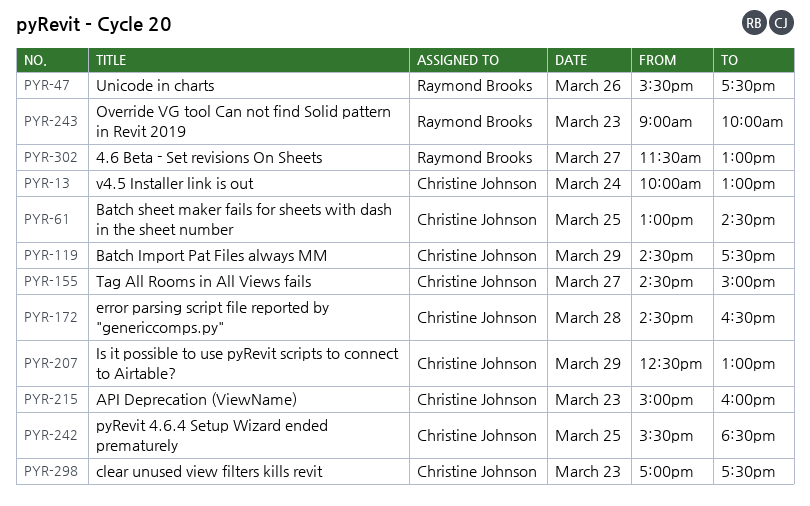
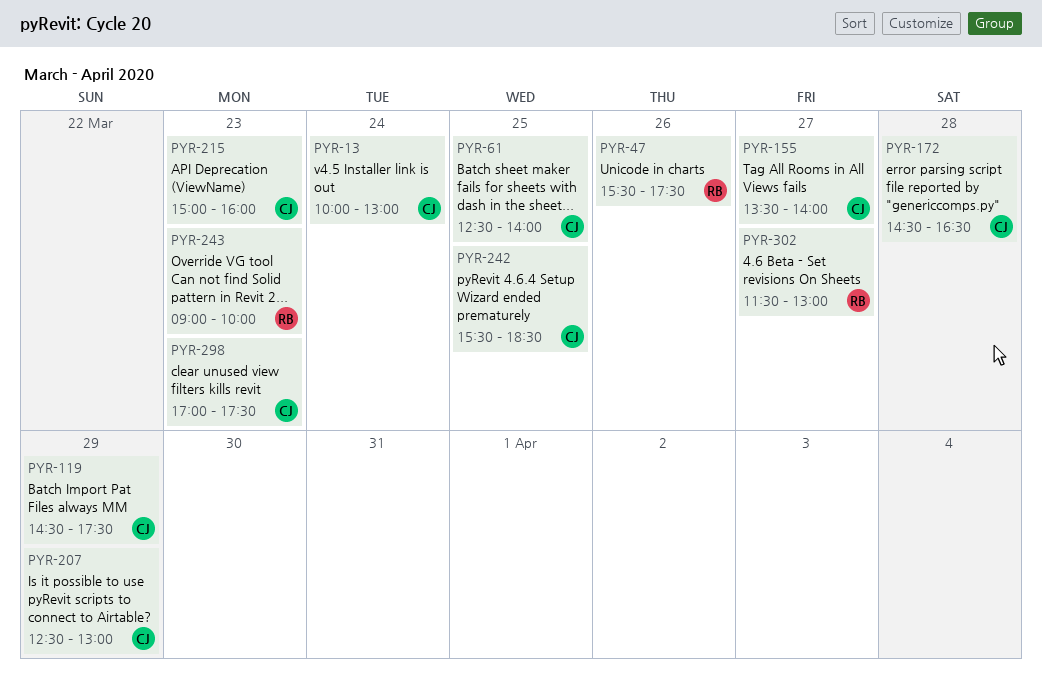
PYR-61, begins: 13:00 -> 12:30
PYR-61, ends: 14:30 -> 14:00
PYR-155, begins: 14:30 -> 13:30
PYR-155, ends: 15:00 -> 14:00

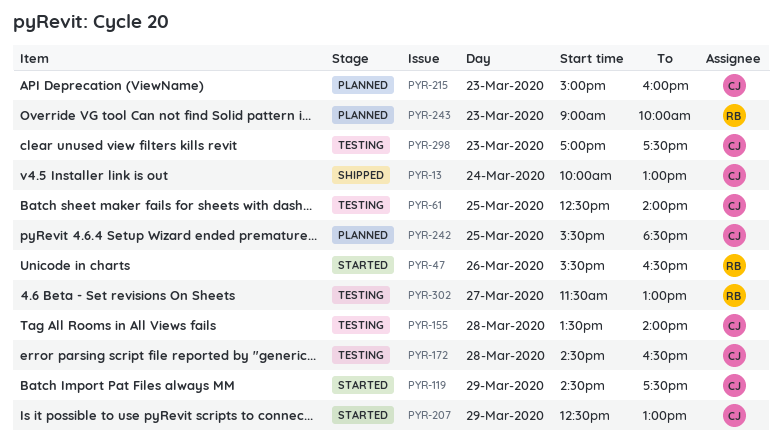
PYR-47, ends: 17:30 -> 16:30
PYR-155, day: Mar 27 -> Mar 28

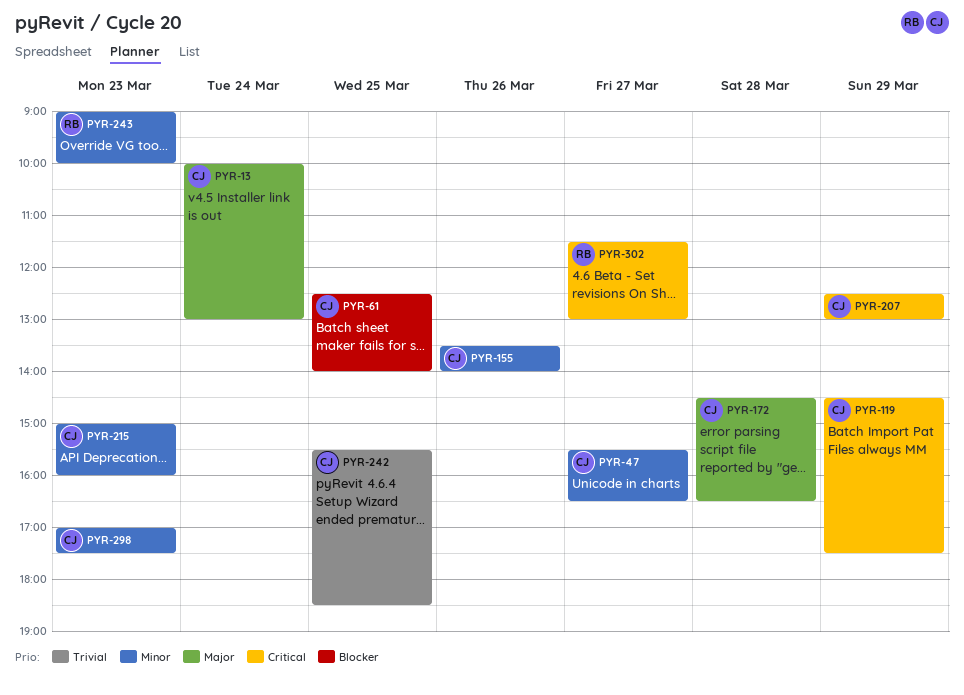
PYR-47, owner: RB -> CJ
PYR-47, day: Mar 26 -> Mar 27
PYR-155, day: Mar 28 -> Mar 26

